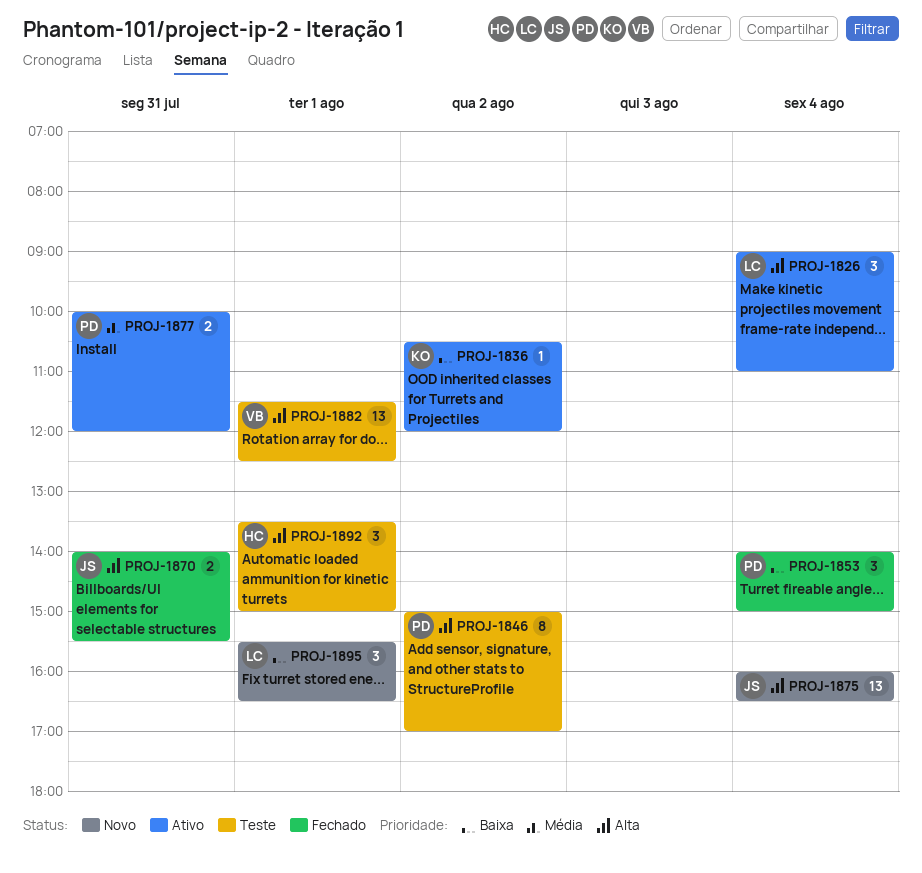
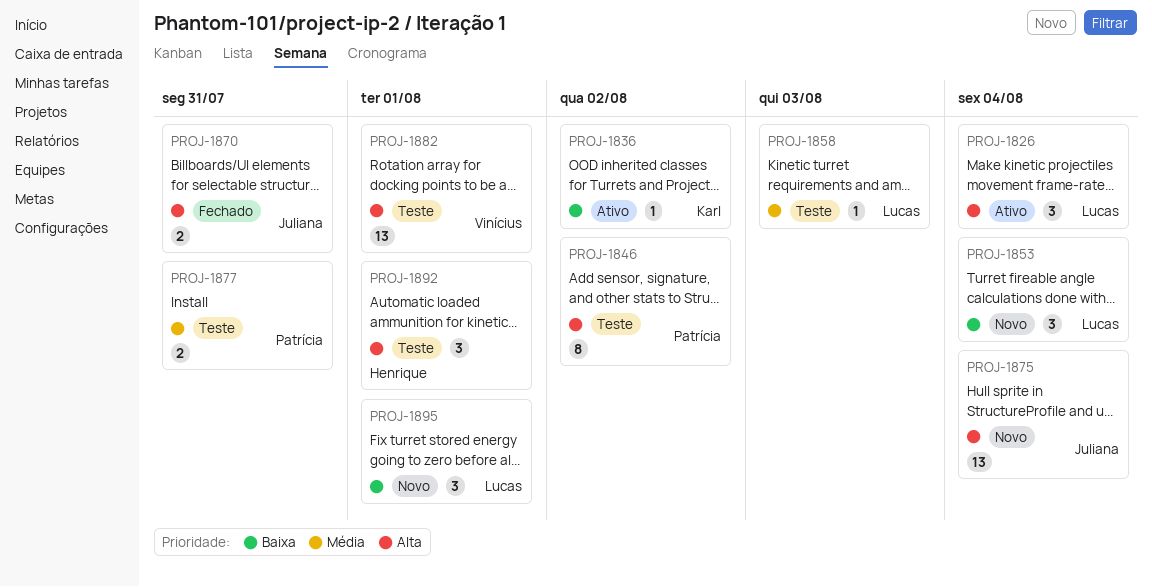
PROJ-1853, status: Fechado -> Novo
PROJ-1853, owner: Patrícia -> Lucas
PROJ-1858: none -> present
PROJ-1877, status: Ativo -> Teste

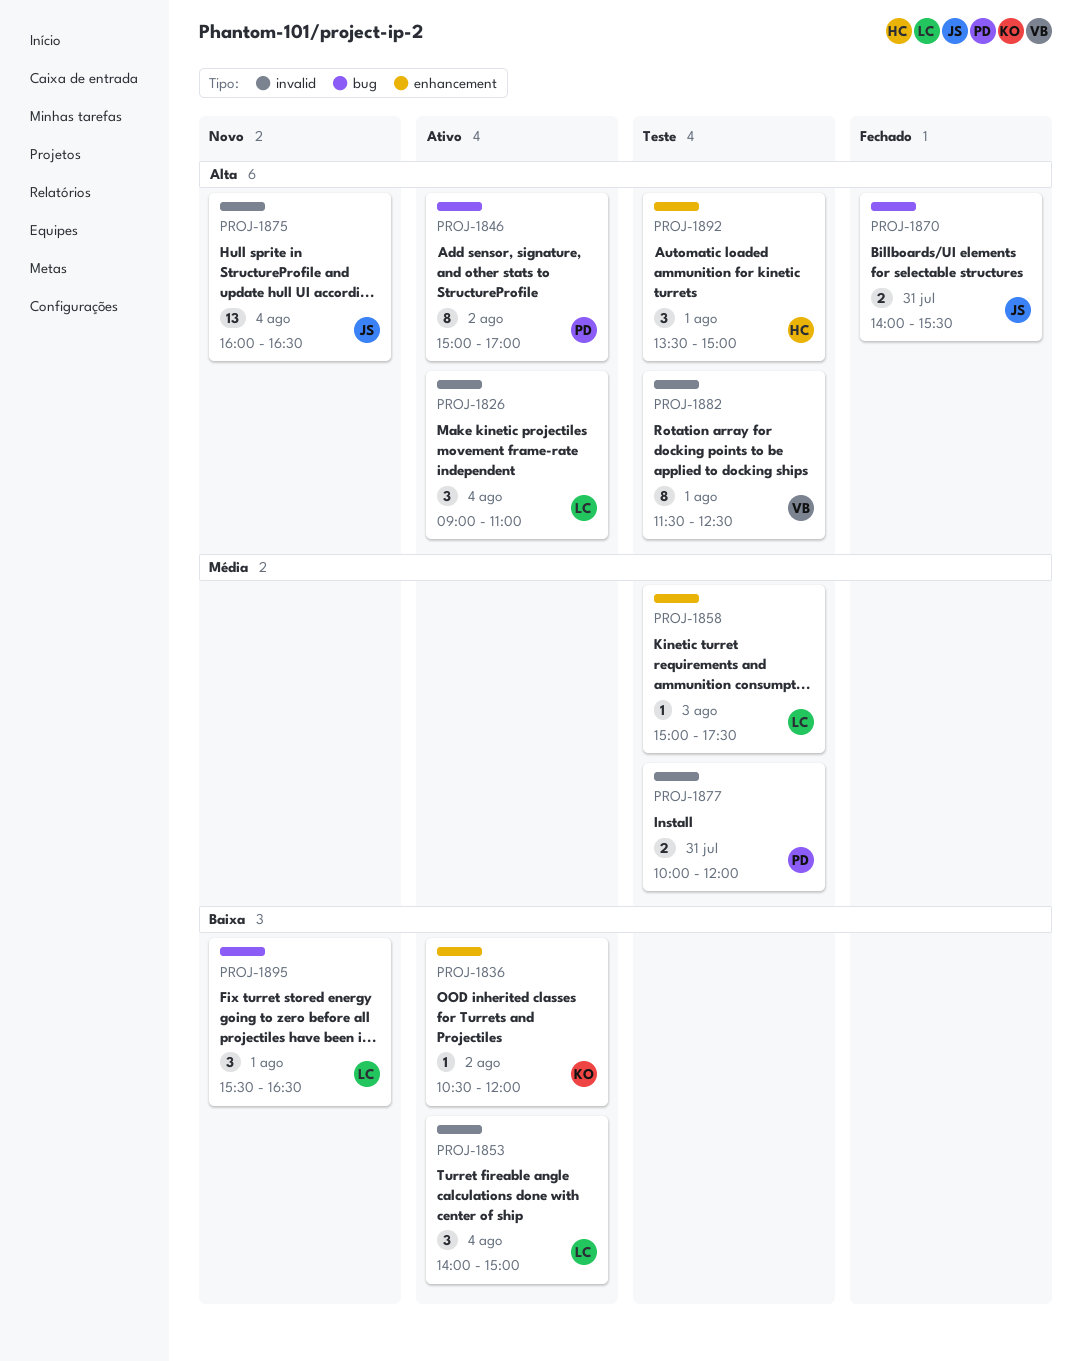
PROJ-1846, status: Teste -> Ativo
PROJ-1853, status: Novo -> Ativo
PROJ-1882, estimate: 13 -> 8

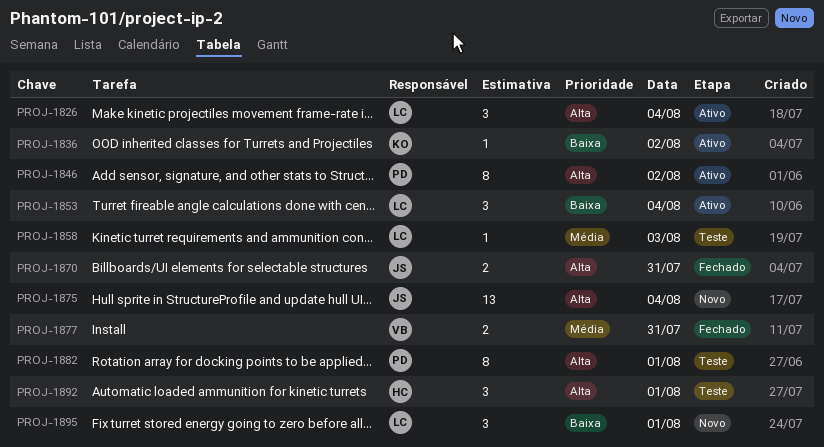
PROJ-1877, status: Teste -> Fechado
PROJ-1877, owner: PD -> VB
PROJ-1882, owner: VB -> PD

